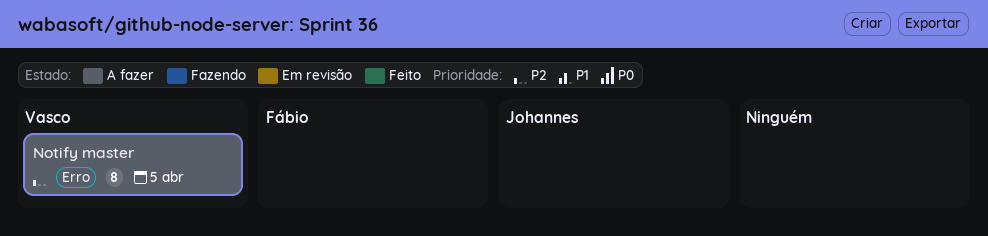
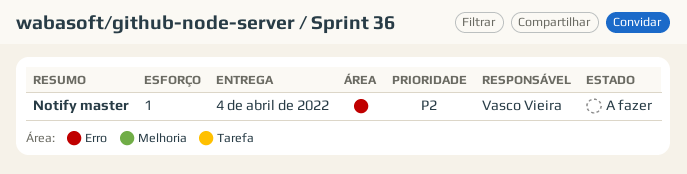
Notify master, estimate: 8 -> 1
Notify master, due: Apr 5 -> Apr 4

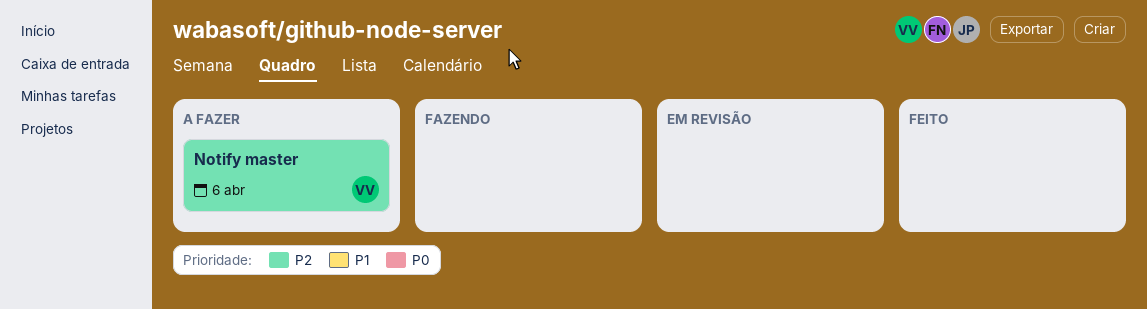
Notify master, due: Apr 4 -> Apr 6

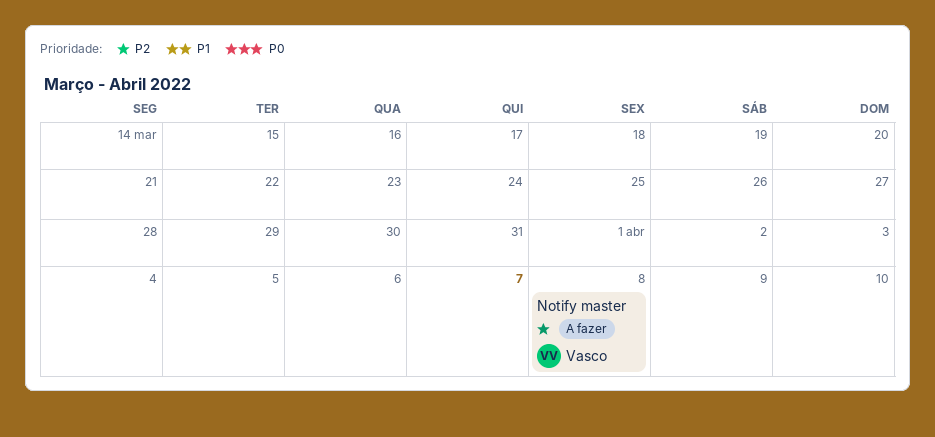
Notify master, due: Apr 6 -> Apr 8

